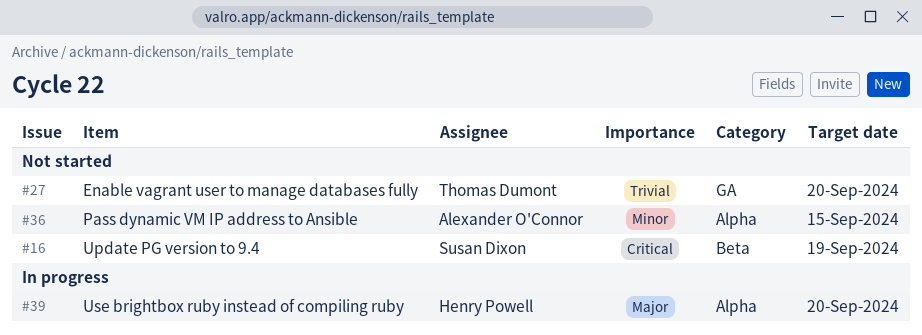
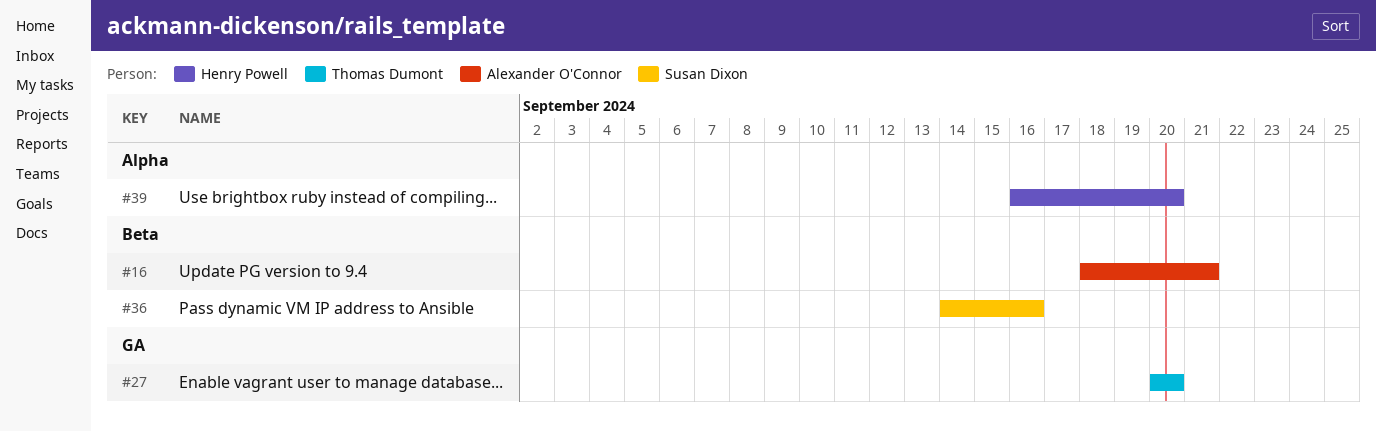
#16, owner: Susan Dixon -> Alexander O'Connor
#16, due: Sep 19 -> Sep 21
#36, owner: Alexander O'Connor -> Susan Dixon
#36, label: Alpha -> Beta
#36, due: Sep 15 -> Sep 16

